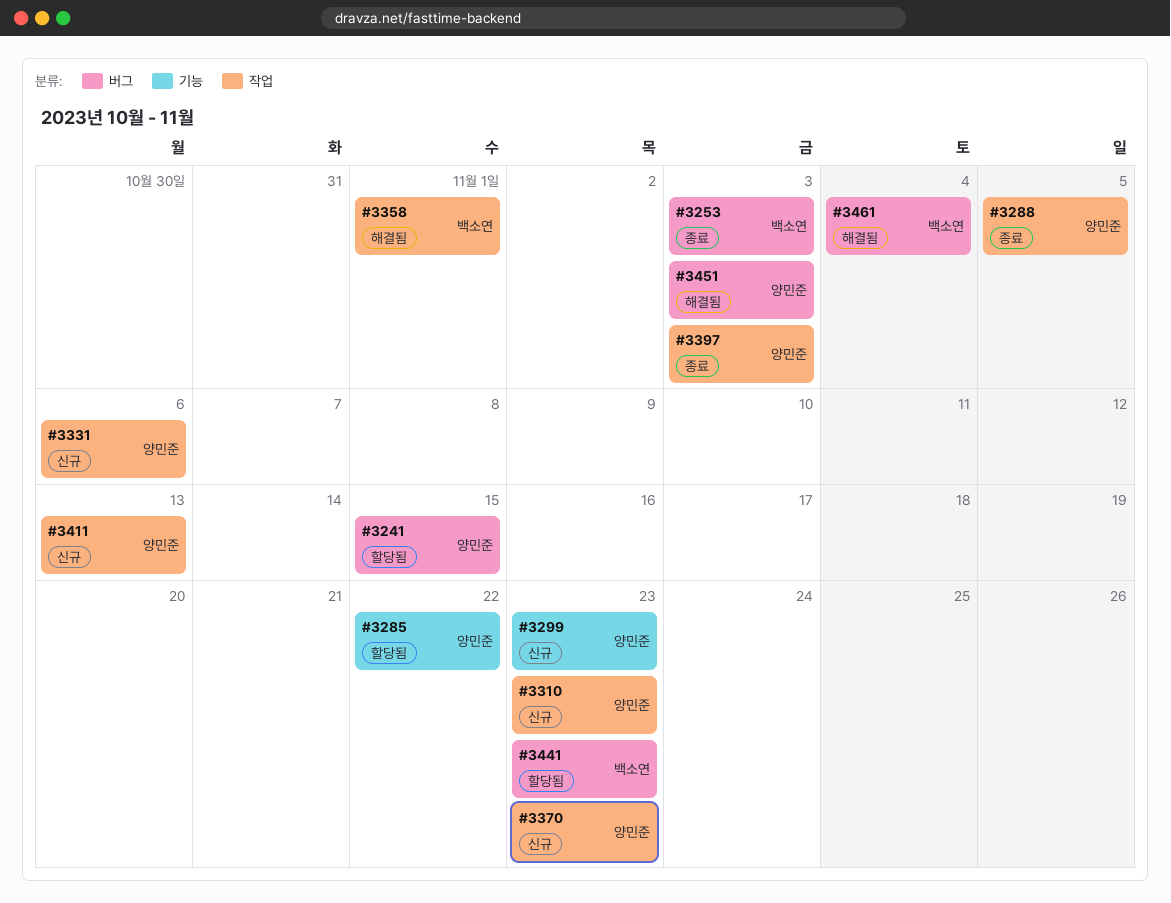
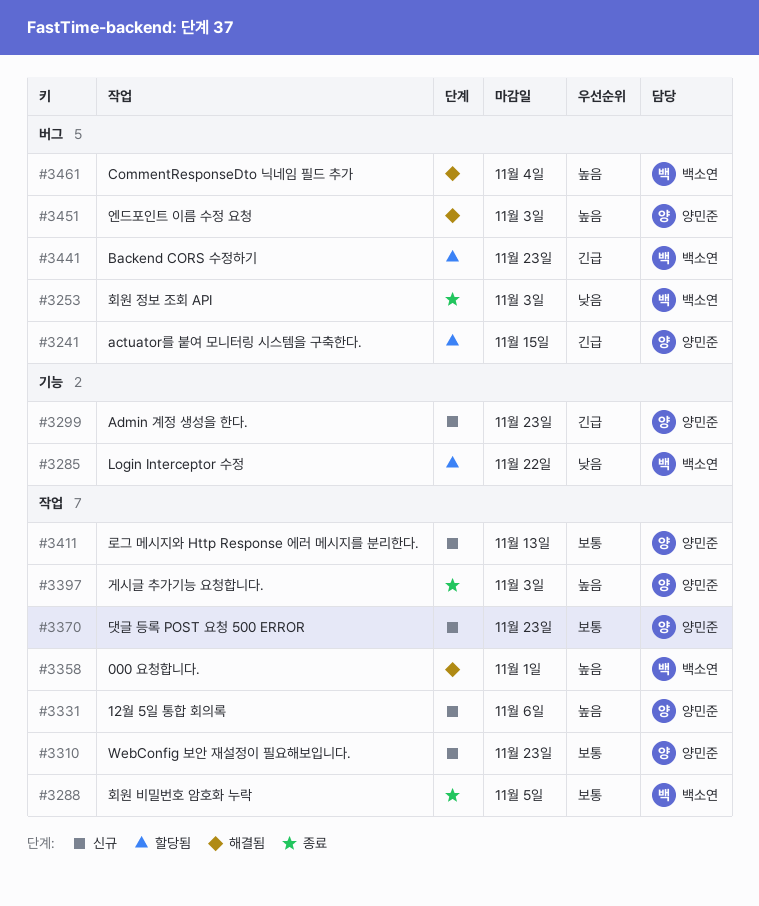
#3285, owner: 양민준 -> 백소연
#3288, owner: 양민준 -> 백소연

